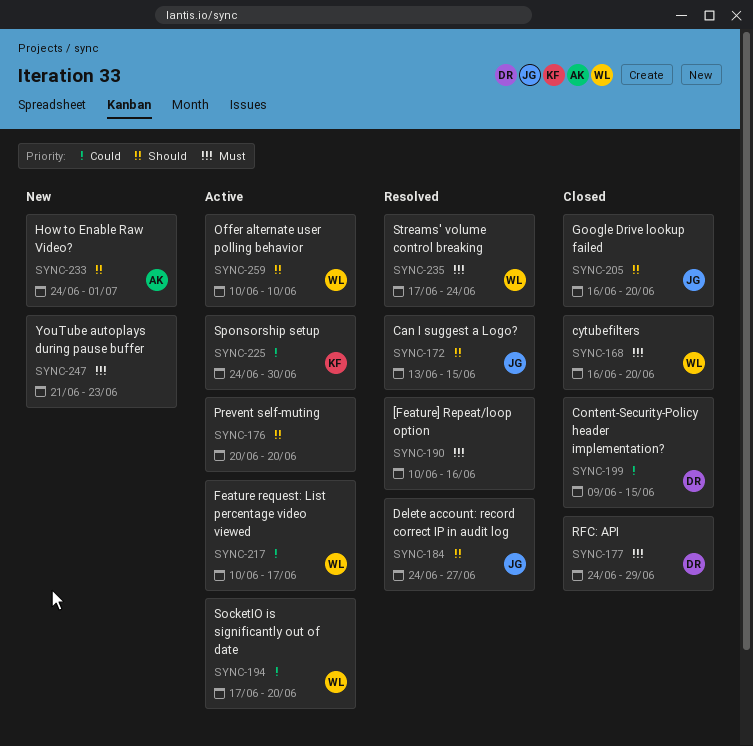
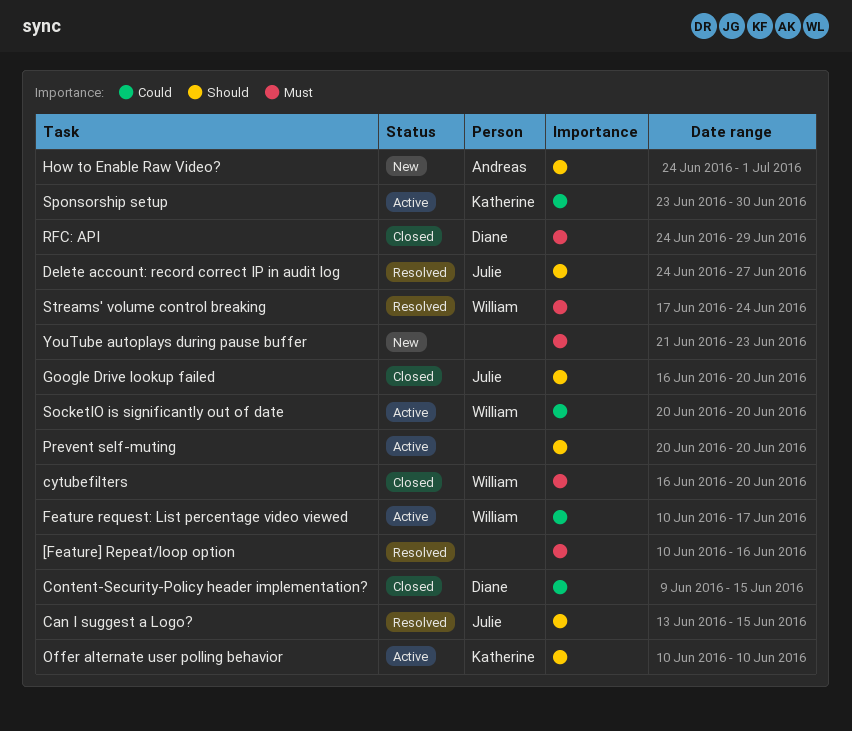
Offer alternate user polling behavior, owner: William -> Katherine
SocketIO is significantly out of date, start: Jun 17 -> Jun 20
Sponsorship setup, start: Jun 24 -> Jun 23

